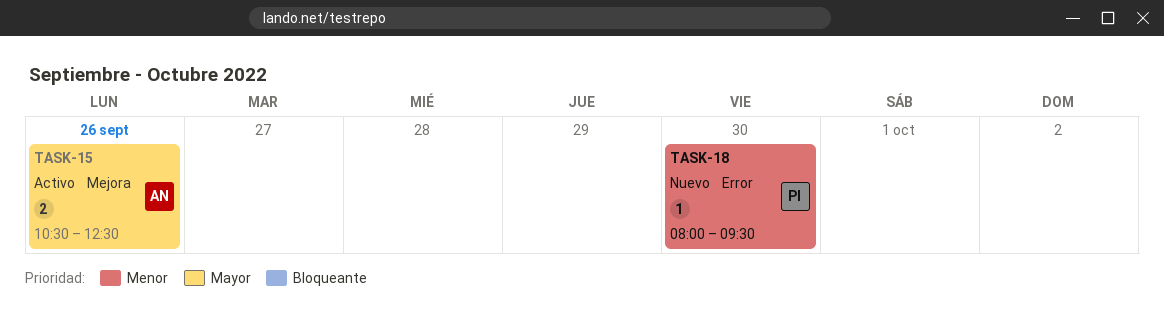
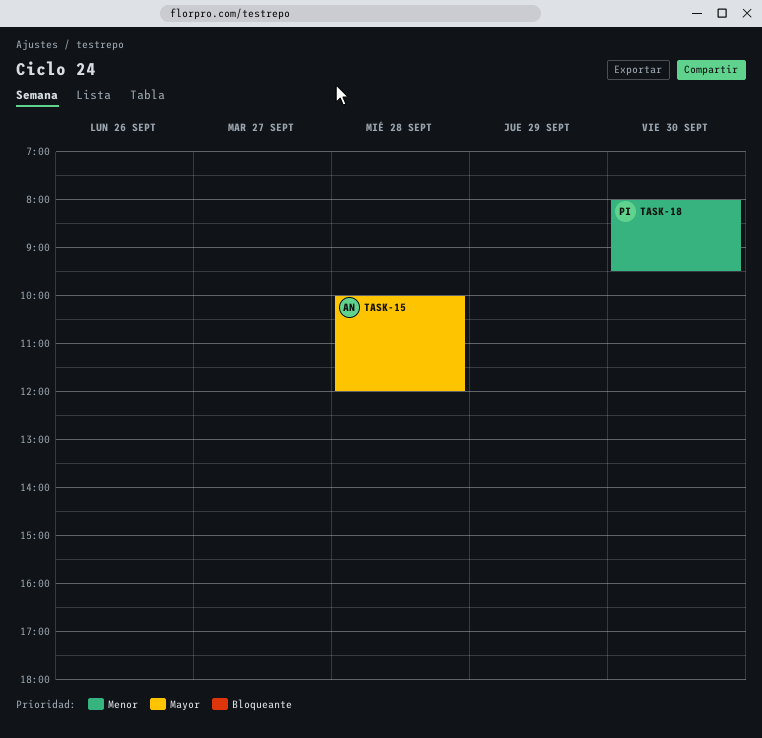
TASK-15, day: Sep 26 -> Sep 28
TASK-15, begins: 10:30 -> 10:00
TASK-15, ends: 12:30 -> 12:00

